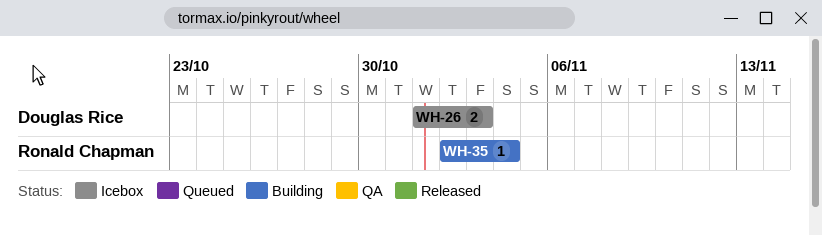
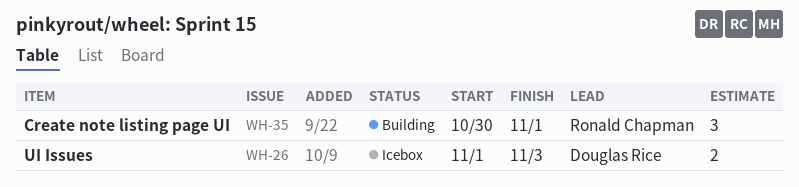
WH-35, estimate: 1 -> 3
WH-35, start: Nov 2 -> Oct 30
WH-35, due: Nov 4 -> Nov 1

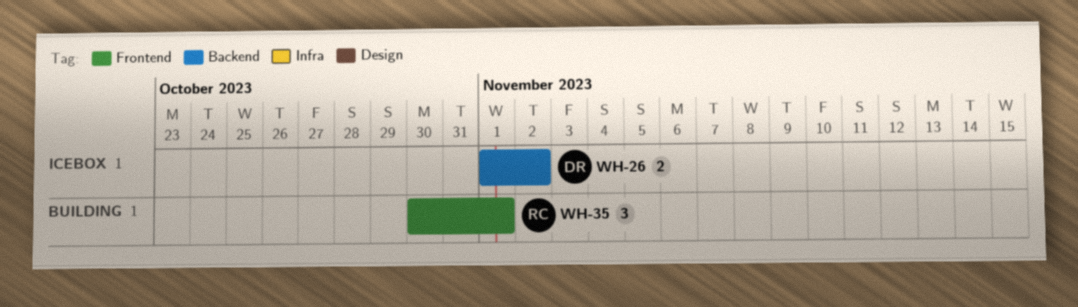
WH-26, due: Nov 3 -> Nov 2

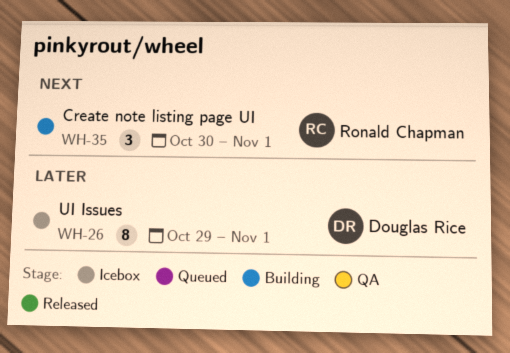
WH-26, estimate: 2 -> 8
WH-26, start: Nov 1 -> Oct 29
WH-26, due: Nov 2 -> Nov 1

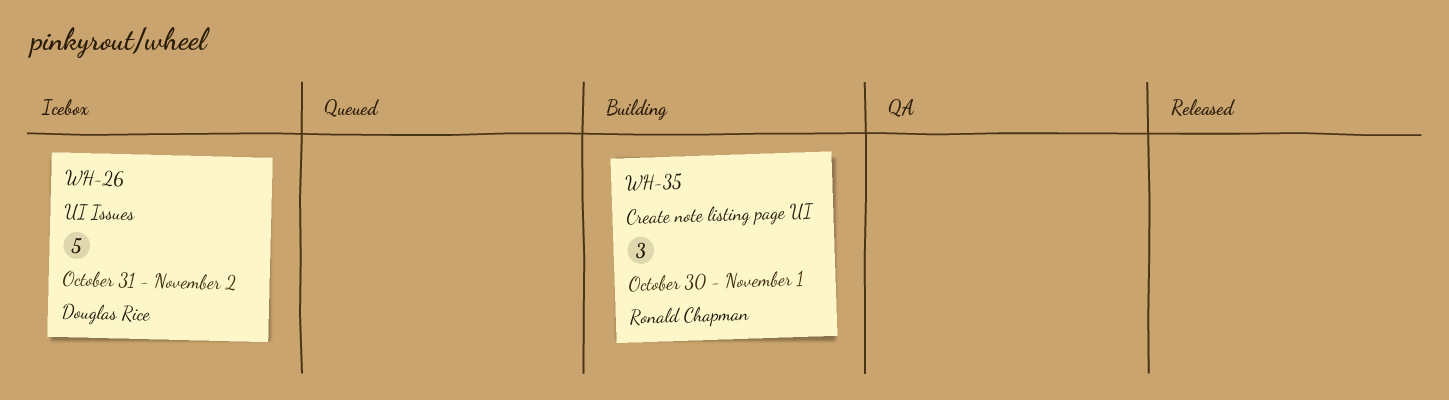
WH-26, estimate: 8 -> 5
WH-26, start: Oct 29 -> Oct 31
WH-26, due: Nov 1 -> Nov 2

